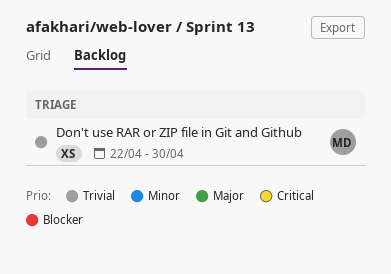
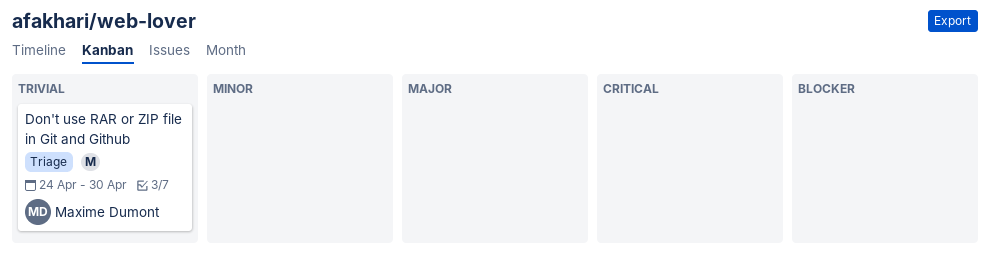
Don't use RAR or ZIP file in Git and Github, estimate: XS -> M
Don't use RAR or ZIP file in Git and Github, start: Apr 22 -> Apr 24

